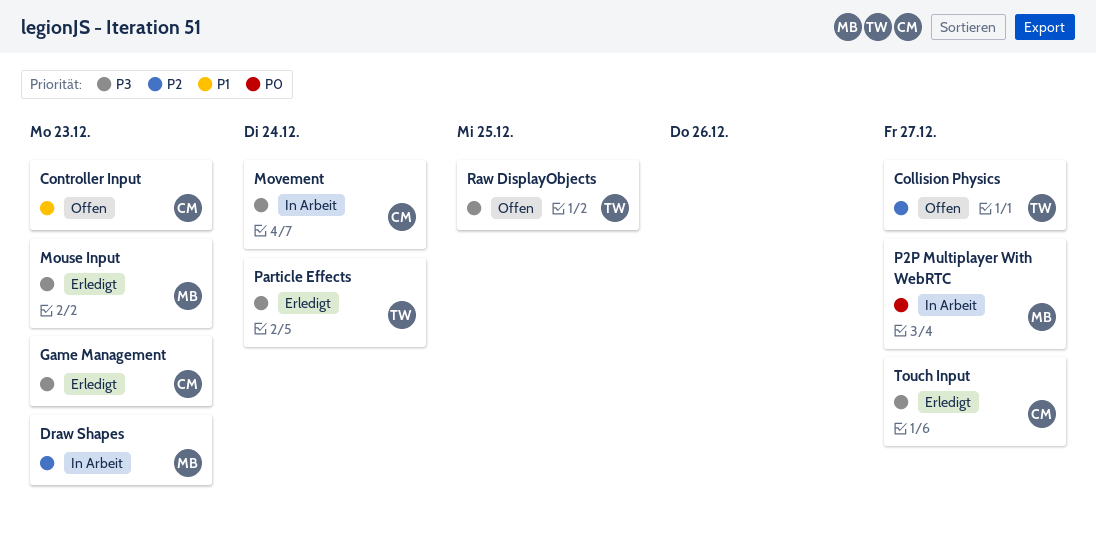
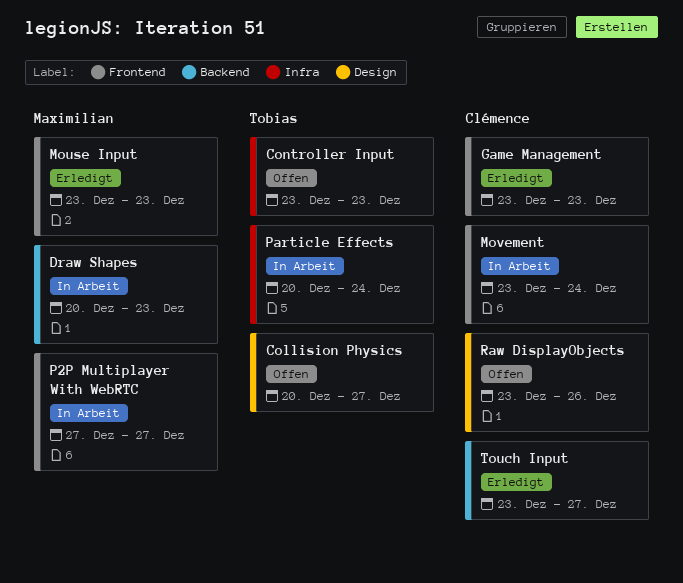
Controller Input, owner: Clémence -> Tobias
Particle Effects, status: Erledigt -> In Arbeit
Raw DisplayObjects, owner: Tobias -> Clémence
Raw DisplayObjects, due: Dec 25 -> Dec 26

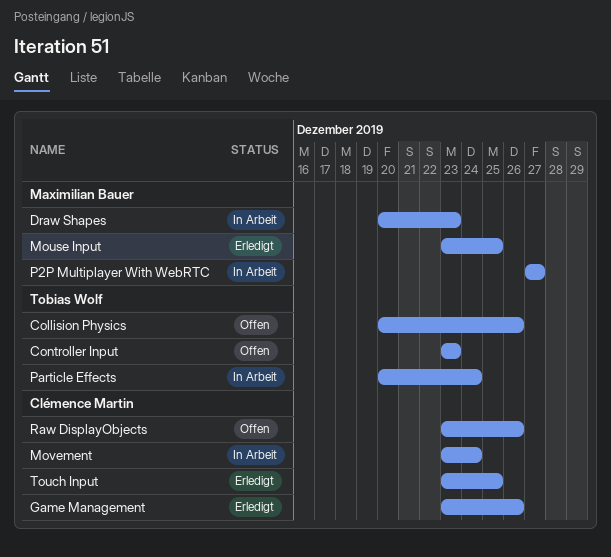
Collision Physics, due: Dec 27 -> Dec 26
Game Management, due: Dec 23 -> Dec 26
Mouse Input, due: Dec 23 -> Dec 25
Touch Input, due: Dec 27 -> Dec 25

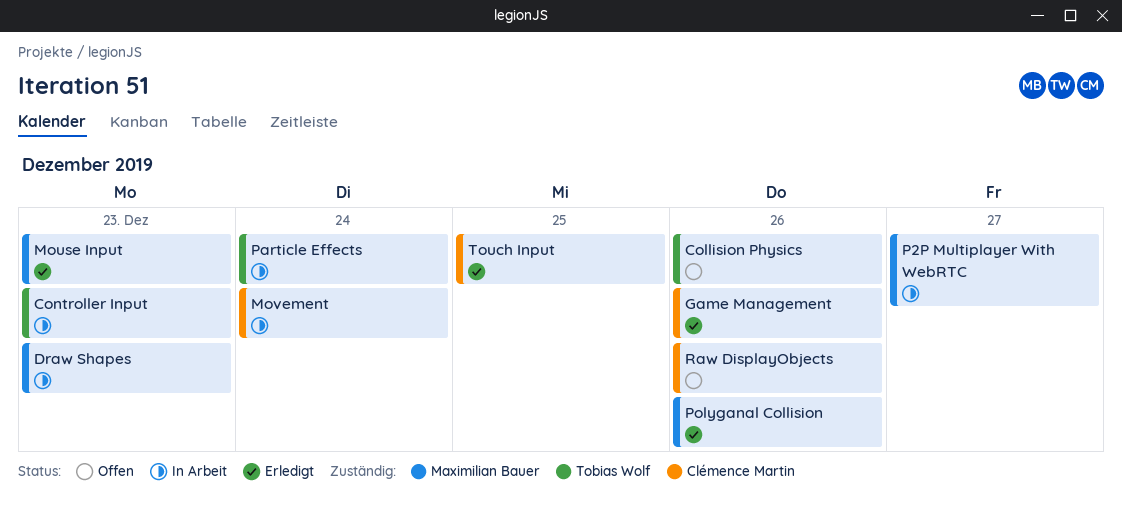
Controller Input, status: Offen -> In Arbeit
Mouse Input, due: Dec 25 -> Dec 23
Polyganal Collision: none -> present

